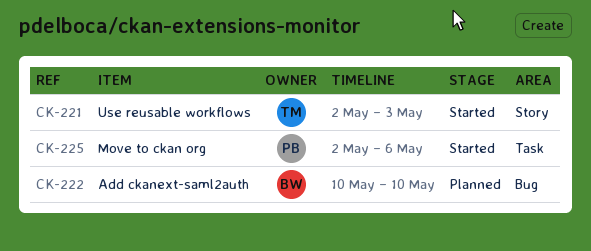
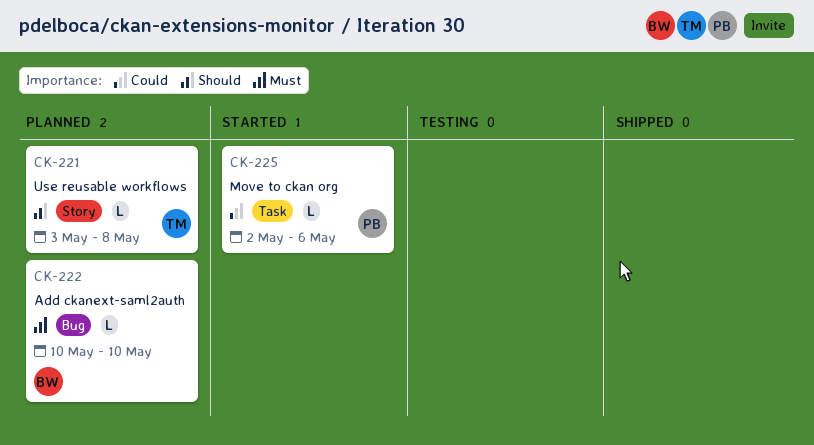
CK-221, status: Started -> Planned
CK-221, start: May 2 -> May 3
CK-221, due: May 3 -> May 8

